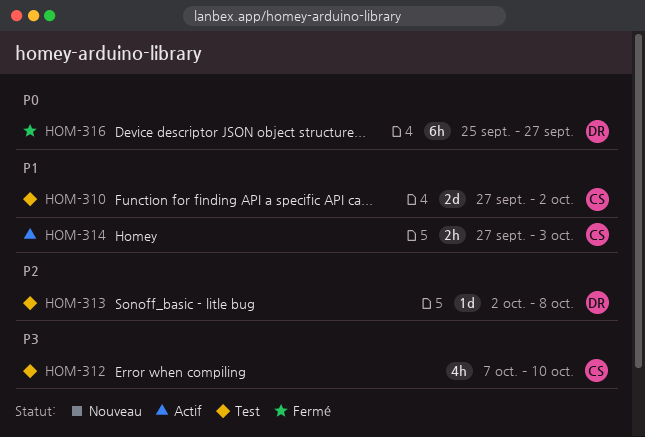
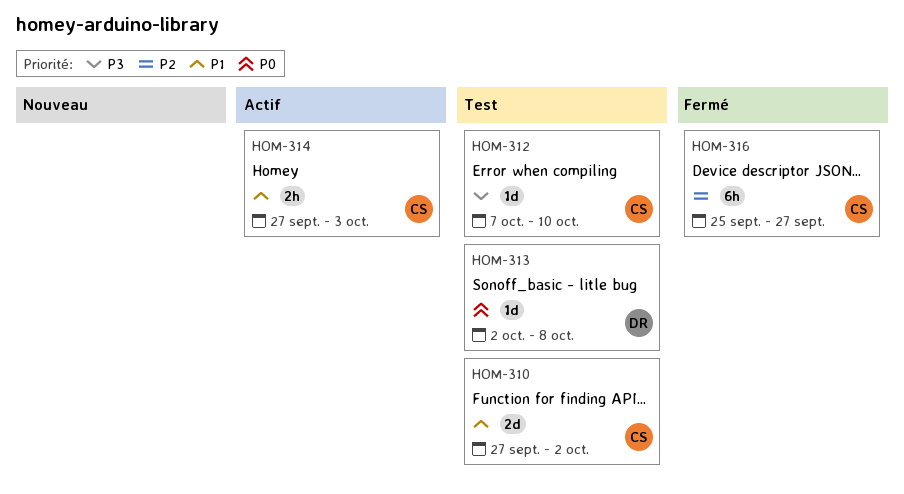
HOM-312, estimate: 4h -> 1d
HOM-313, priority: P2 -> P0
HOM-316, owner: DR -> CS
HOM-316, priority: P0 -> P2

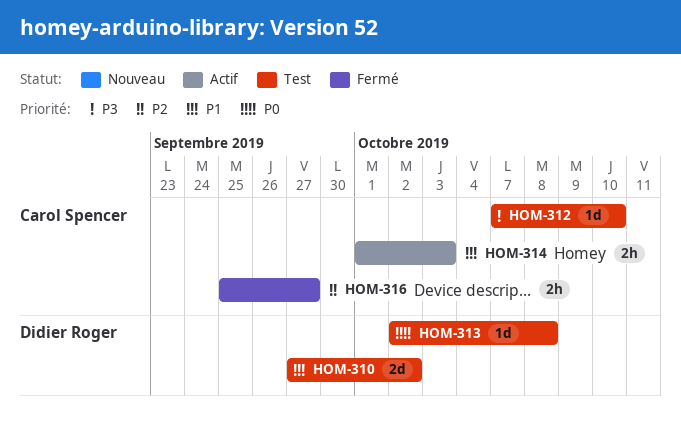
HOM-310, owner: Carol Spencer -> Didier Roger
HOM-314, start: Sep 27 -> Oct 1
HOM-316, estimate: 6h -> 2h

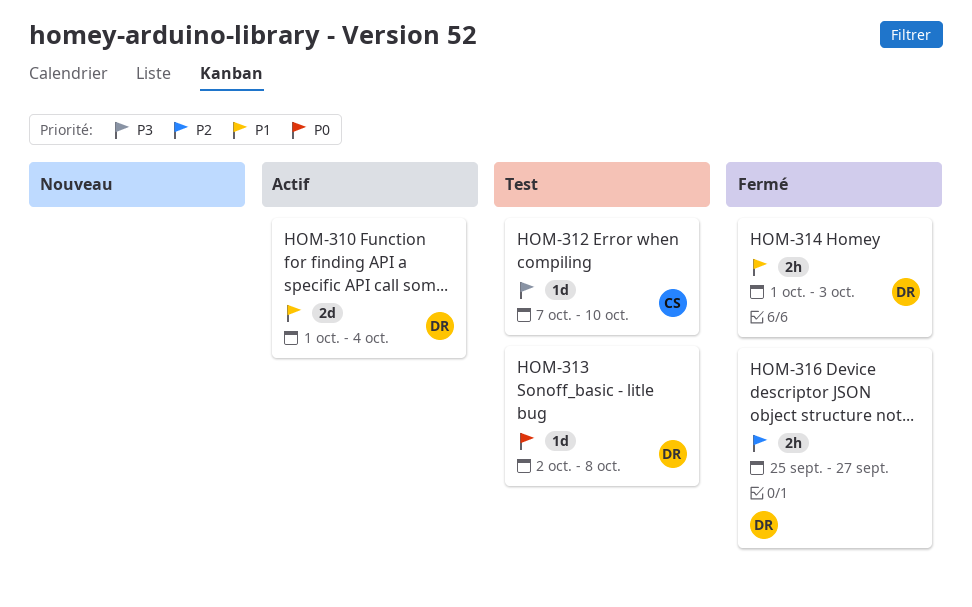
HOM-310, status: Test -> Actif
HOM-310, start: Sep 27 -> Oct 1
HOM-310, due: Oct 2 -> Oct 4
HOM-314, status: Actif -> Fermé
HOM-314, owner: Carol Spencer -> Didier Roger
HOM-316, owner: Carol Spencer -> Didier Roger

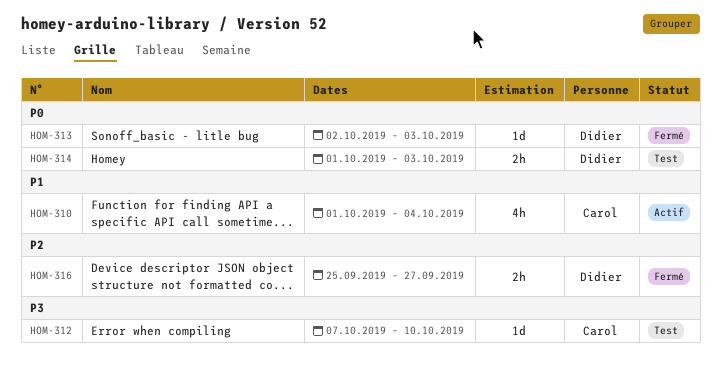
HOM-310, owner: Didier -> Carol
HOM-310, estimate: 2d -> 4h
HOM-313, status: Test -> Fermé
HOM-313, due: Oct 8 -> Oct 3
HOM-314, status: Fermé -> Test
HOM-314, priority: P1 -> P0

